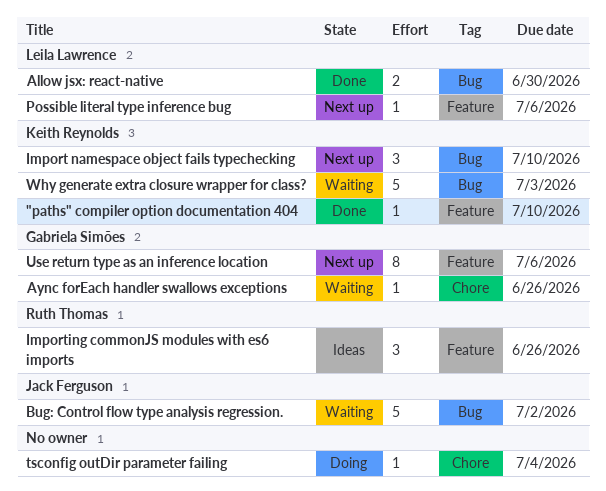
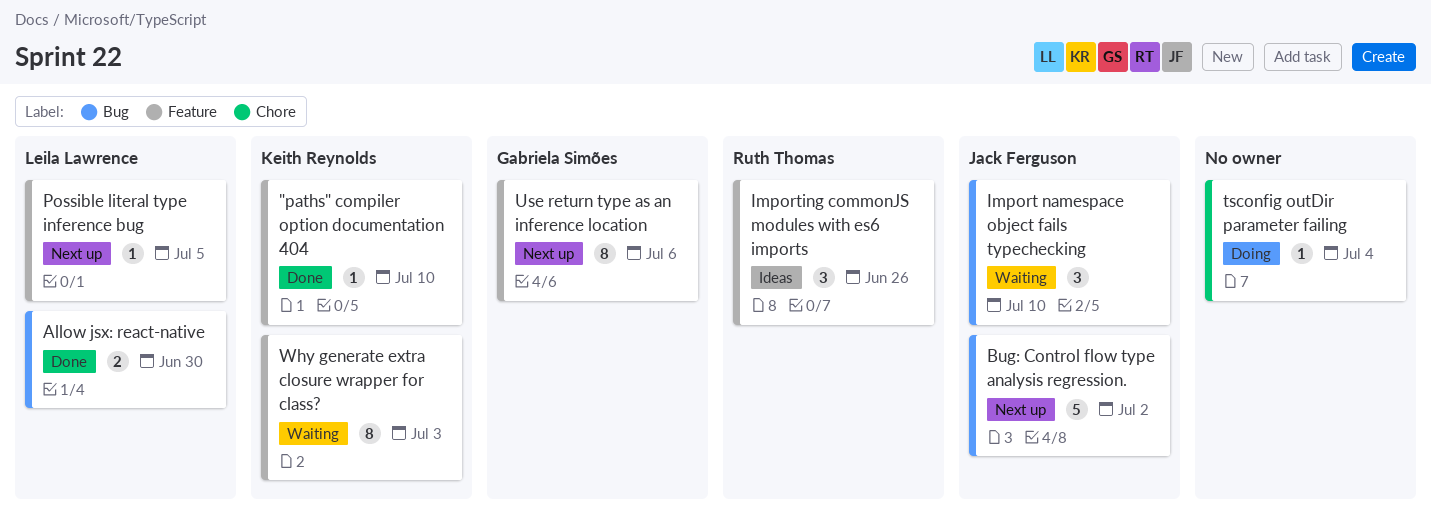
Aync forEach handler swallows exceptions: present -> none
Bug: Control flow type analysis regression., status: Waiting -> Next up
Import namespace object fails typechecking, status: Next up -> Waiting
Import namespace object fails typechecking, owner: Keith Reynolds -> Jack Ferguson
Possible literal type inference bug, due: Jul 6 -> Jul 5
Why generate extra closure wrapper for class?, label: Bug -> Feature
Why generate extra closure wrapper for class?, estimate: 5 -> 8

